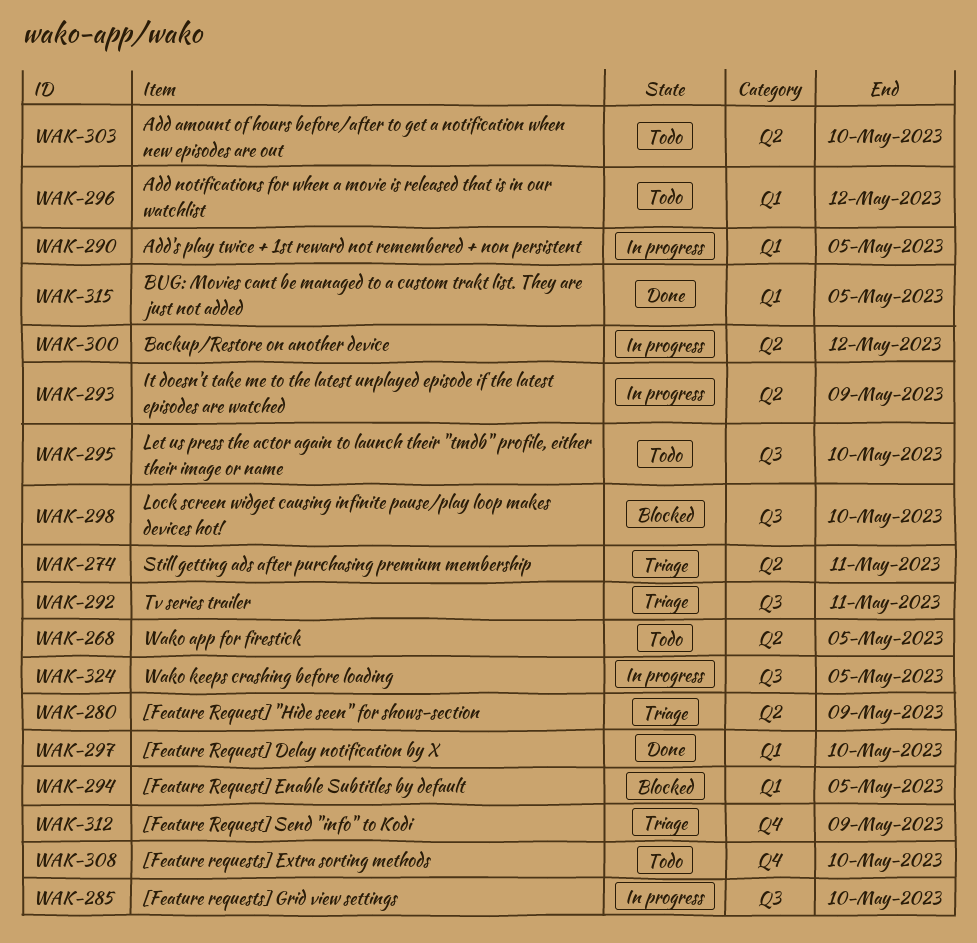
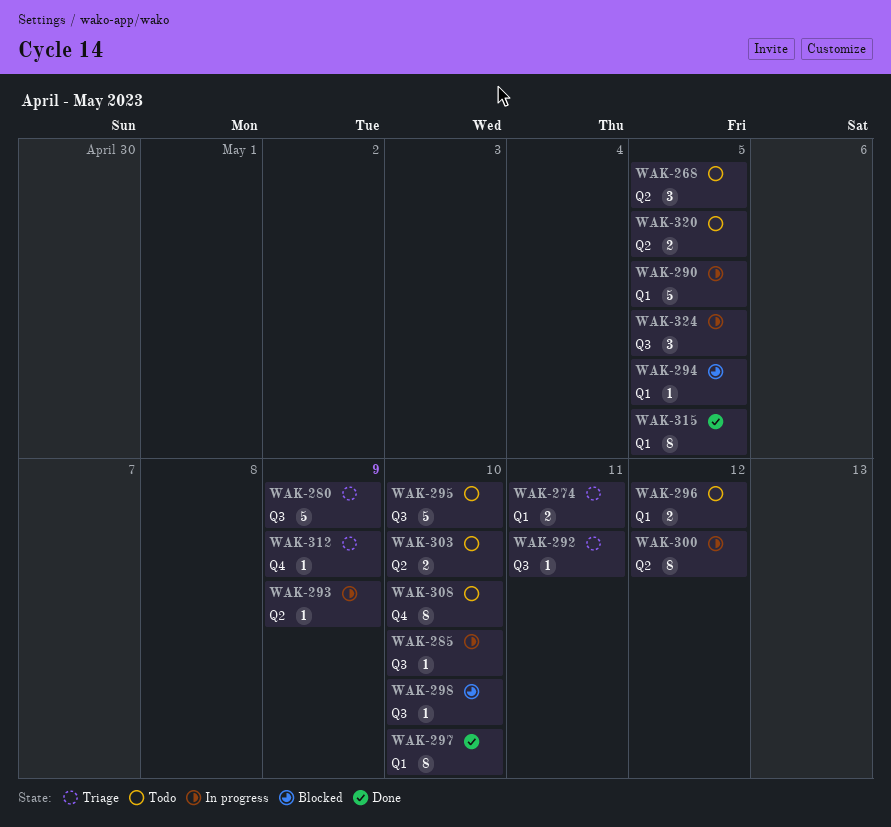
WAK-274, label: Q2 -> Q1
WAK-280, label: Q2 -> Q3
WAK-320: none -> present

